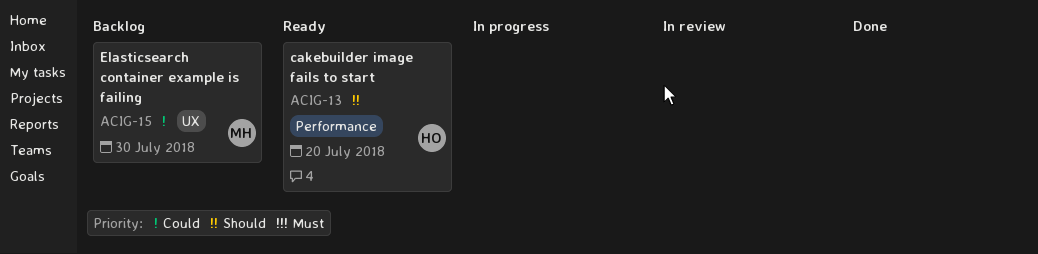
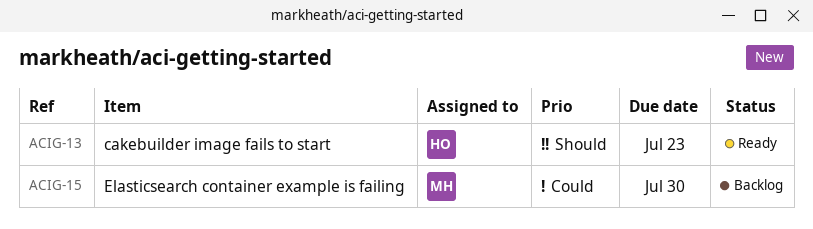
ACIG-13, due: Jul 20 -> Jul 23

